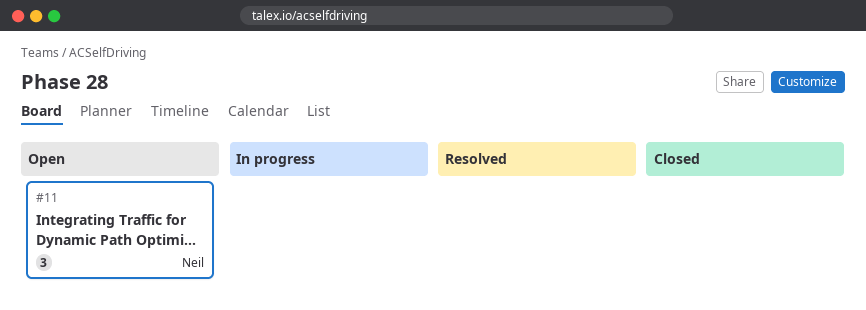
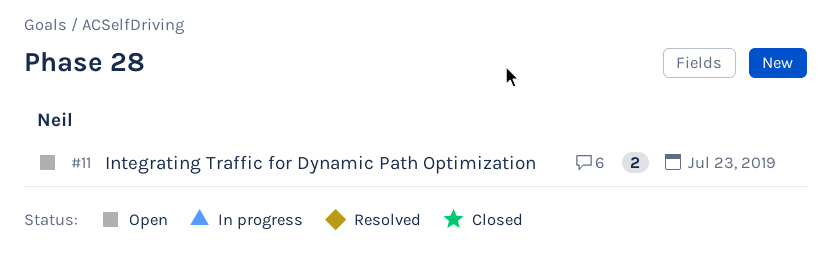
#11, estimate: 3 -> 2

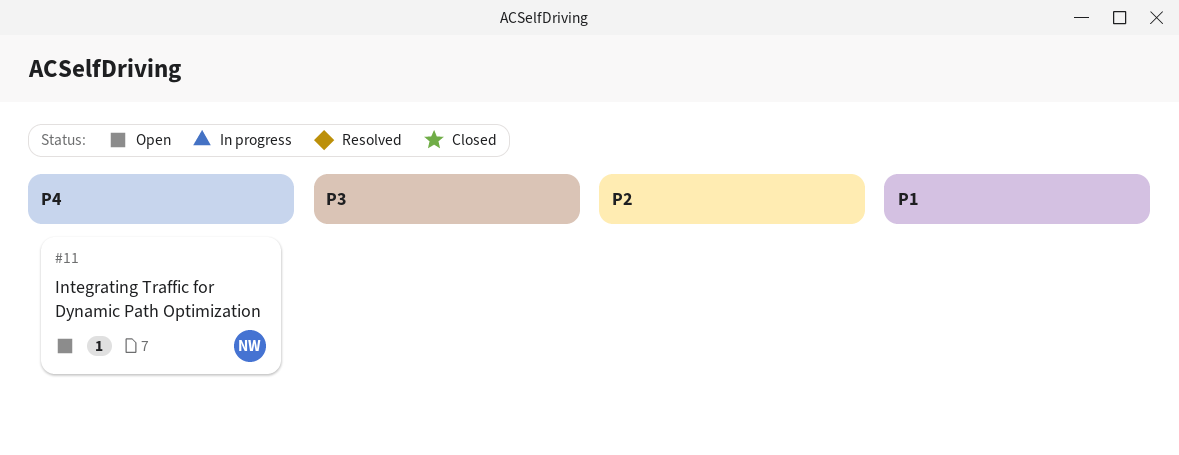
#11, estimate: 2 -> 1

